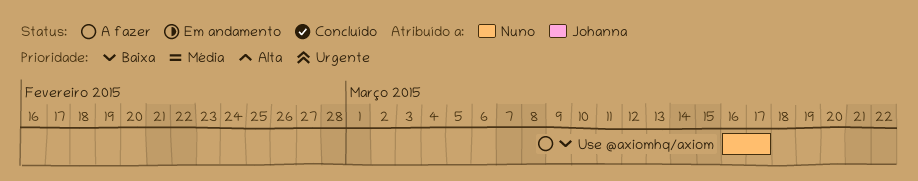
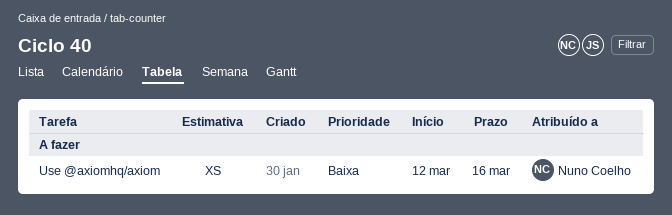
Use @axiomhq/axiom, start: Mar 16 -> Mar 12
Use @axiomhq/axiom, due: Mar 17 -> Mar 16

